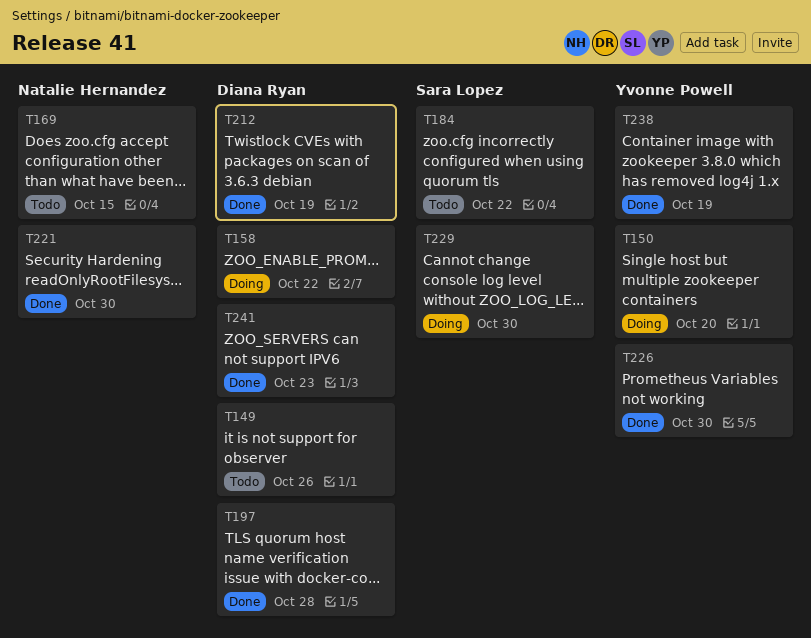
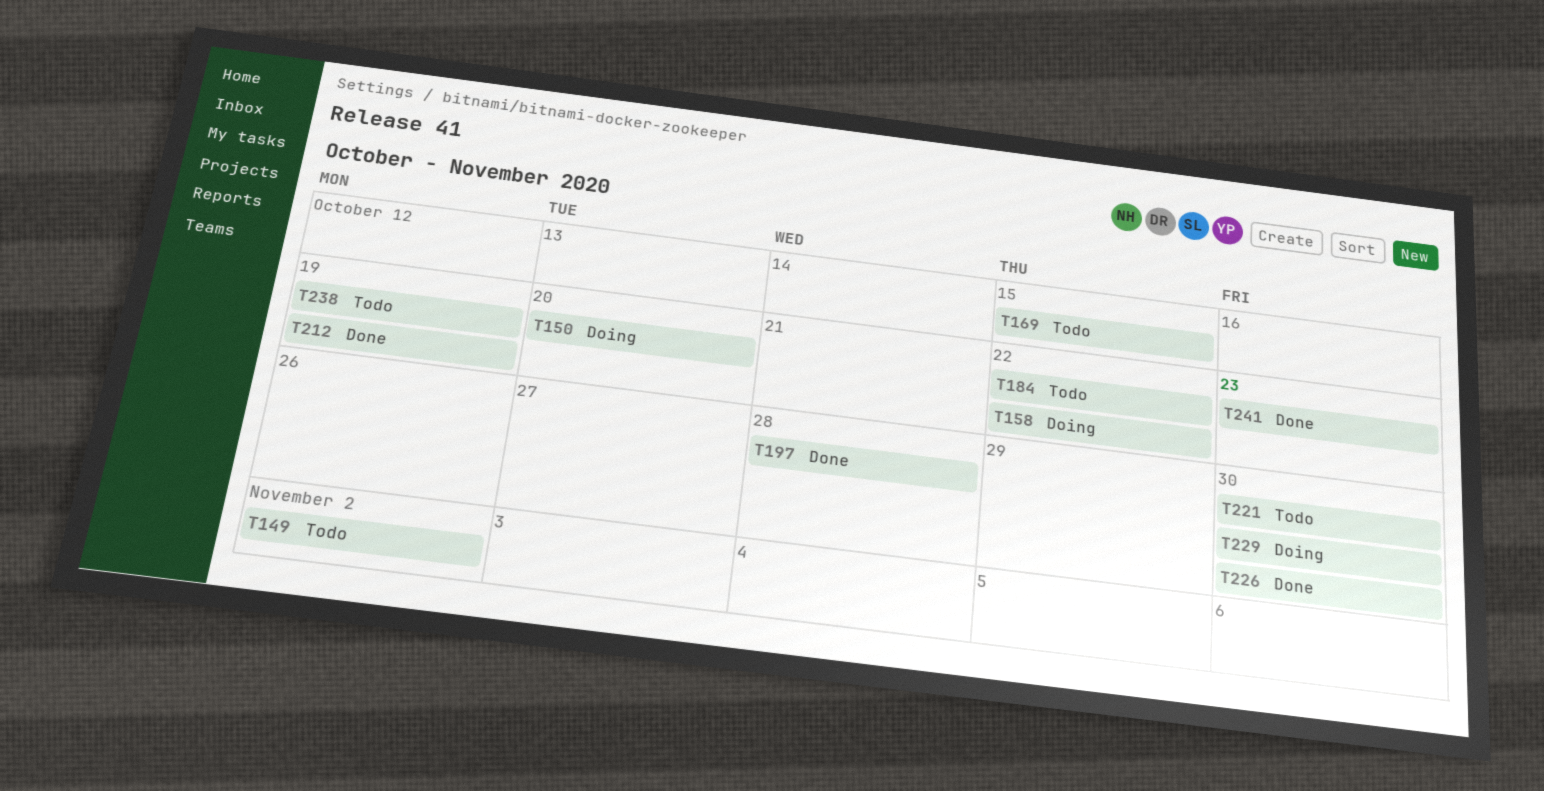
T149, due: Oct 26 -> Nov 2
T221, status: Done -> Todo
T238, status: Done -> Todo

